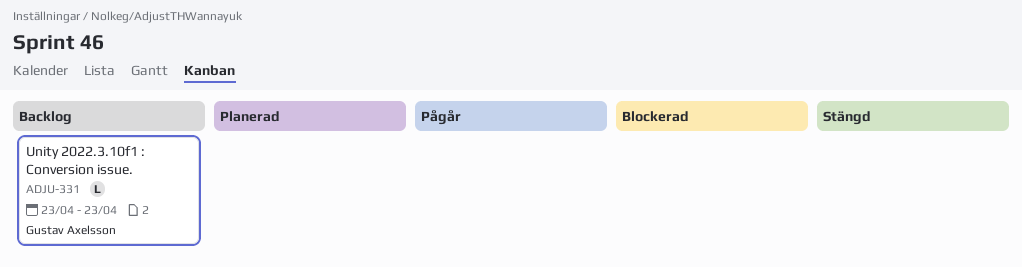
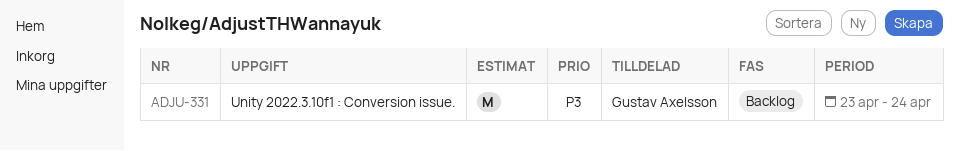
ADJU-331, estimate: L -> M
ADJU-331, due: Apr 23 -> Apr 24

